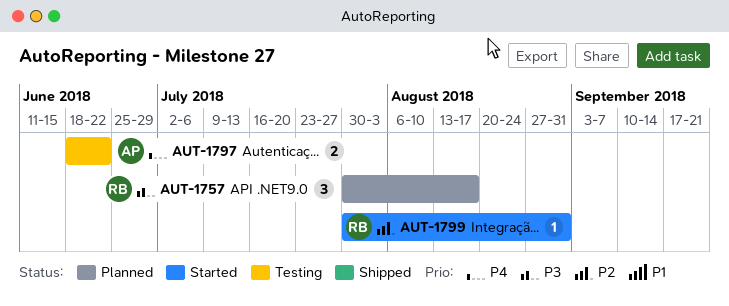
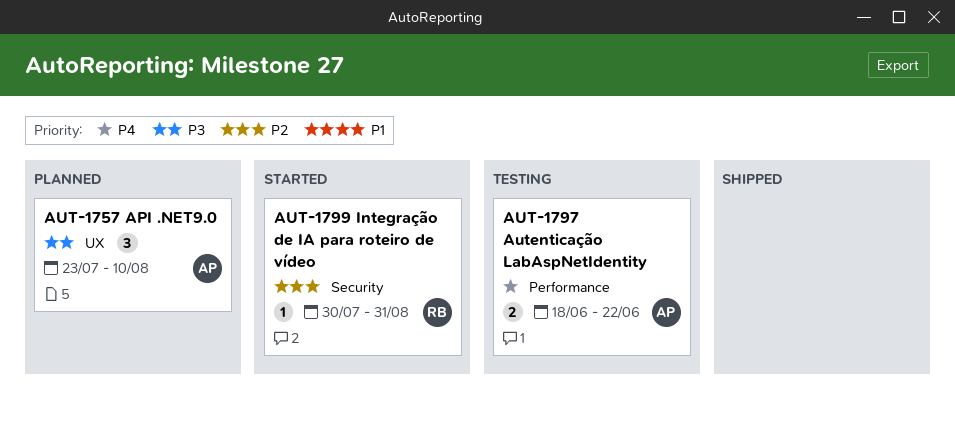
AUT-1757, owner: RB -> AP
AUT-1757, start: Jul 30 -> Jul 23
AUT-1757, due: Aug 17 -> Aug 10

